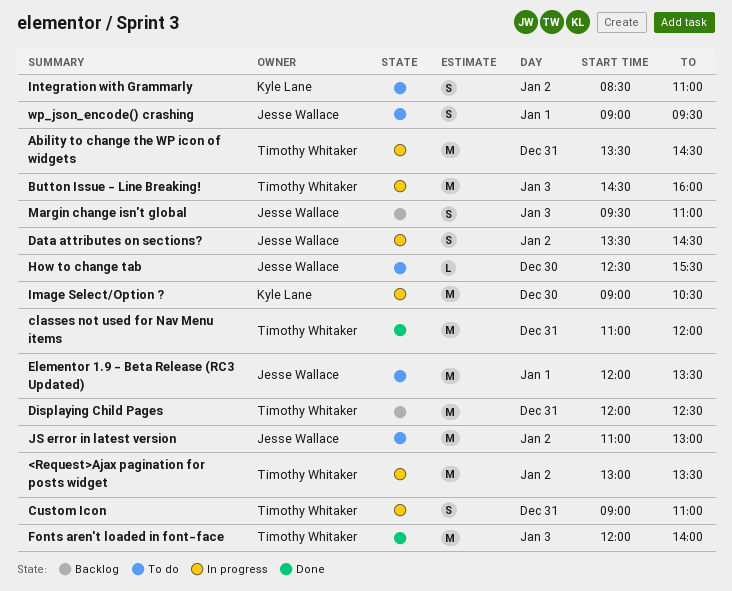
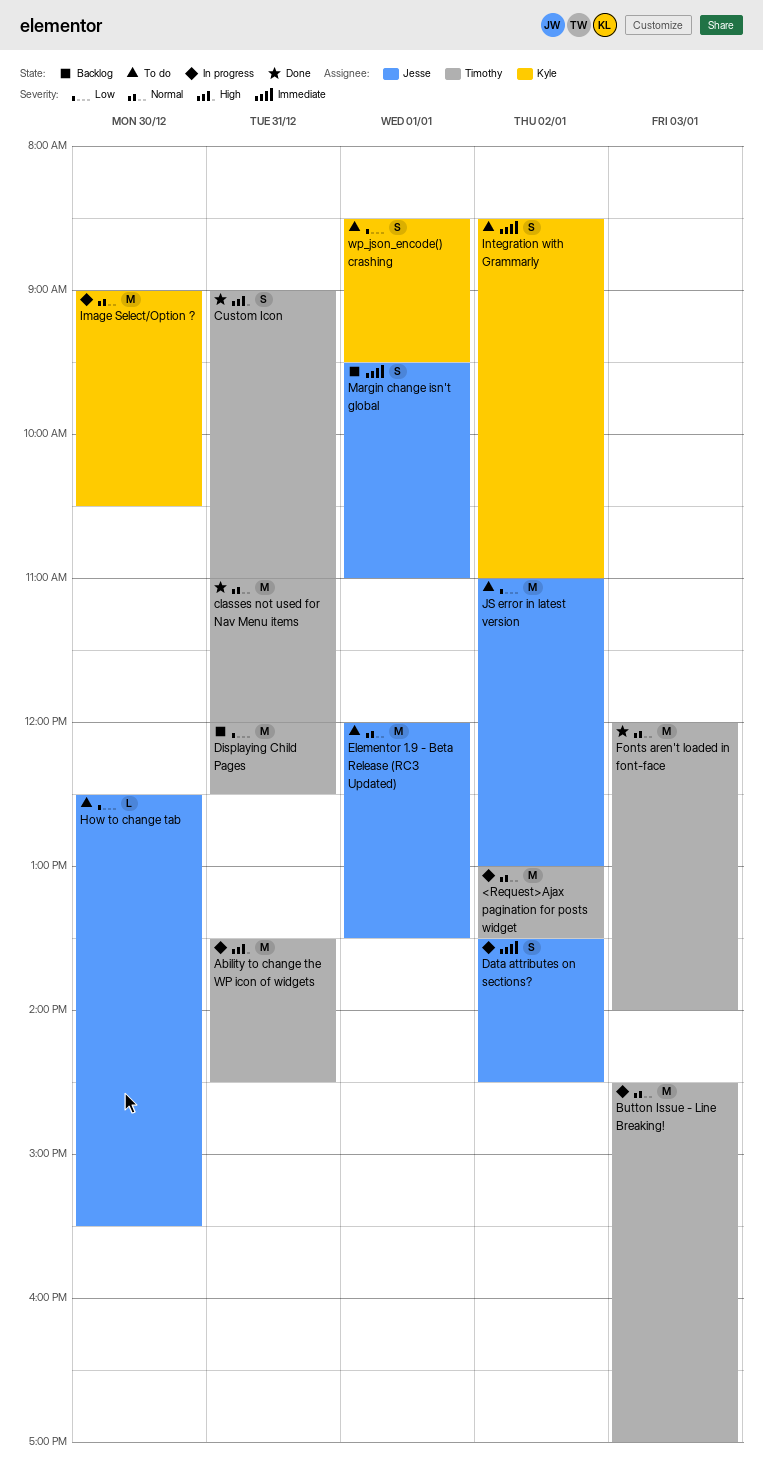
Button Issue - Line Breaking!, ends: 16:00 -> 17:00
Custom Icon, status: In progress -> Done
Margin change isn't global, day: Jan 3 -> Jan 1
wp_json_encode() crashing, owner: Jesse Wallace -> Kyle Lane
wp_json_encode() crashing, begins: 09:00 -> 08:30

